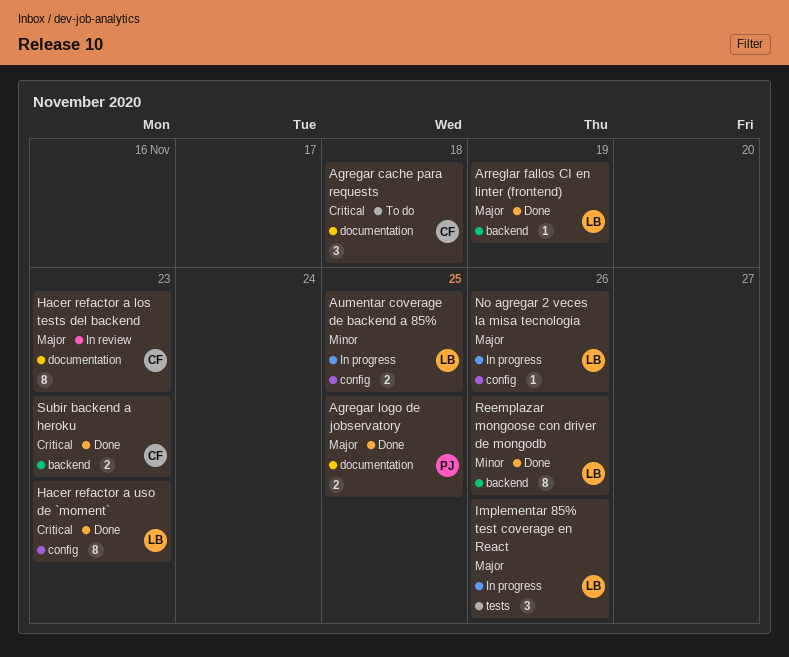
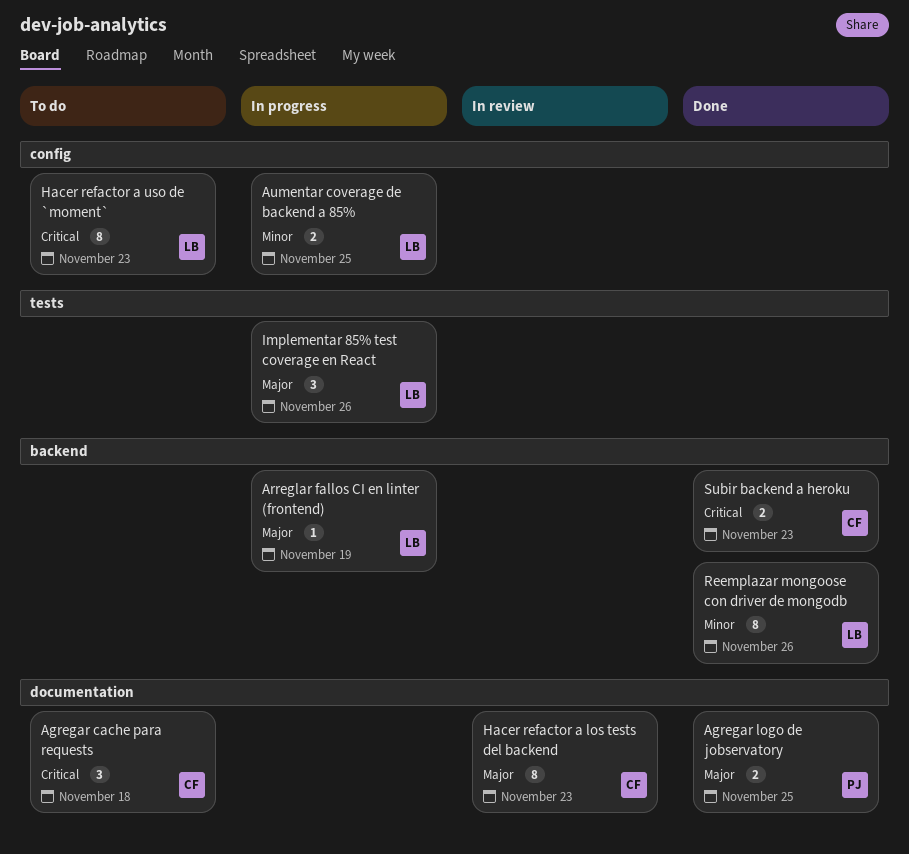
Arreglar fallos CI en linter (frontend), status: Done -> In progress
Hacer refactor a uso de `moment`, status: Done -> To do
No agregar 2 veces la misa tecnologia: present -> none

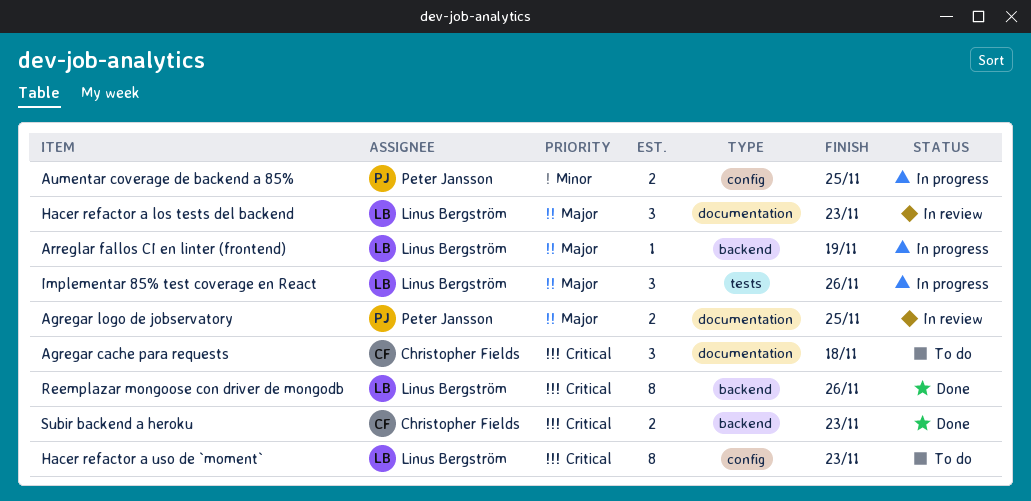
Agregar logo de jobservatory, status: Done -> In review
Aumentar coverage de backend a 85%, owner: Linus Bergström -> Peter Jansson
Hacer refactor a los tests del backend, owner: Christopher Fields -> Linus Bergström
Hacer refactor a los tests del backend, estimate: 8 -> 3
Reemplazar mongoose con driver de mongodb, priority: Minor -> Critical

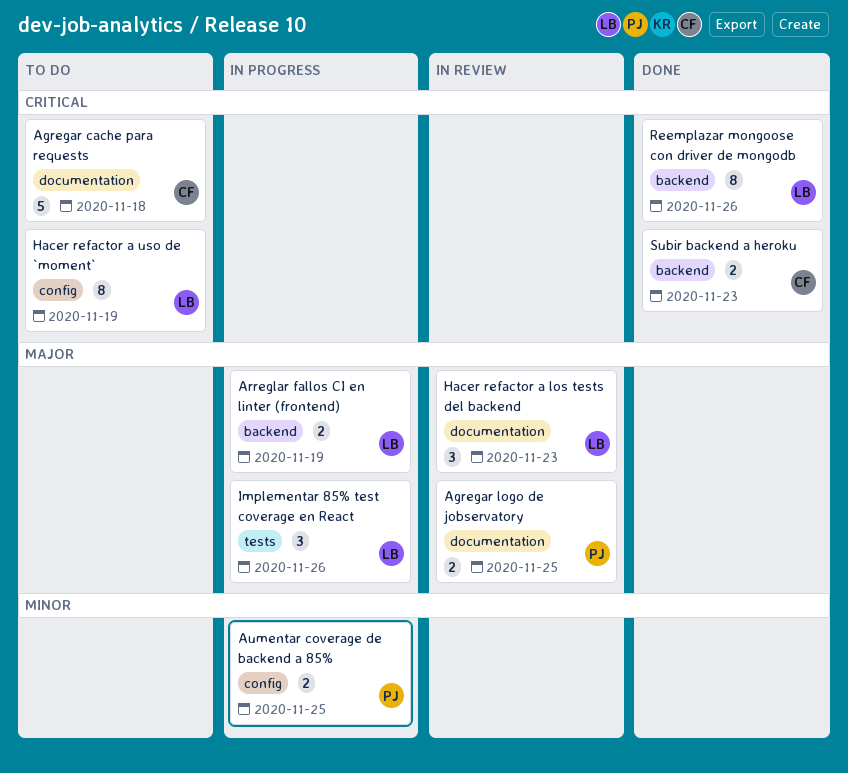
Agregar cache para requests, estimate: 3 -> 5
Arreglar fallos CI en linter (frontend), estimate: 1 -> 2
Hacer refactor a uso de `moment`, due: Nov 23 -> Nov 19

